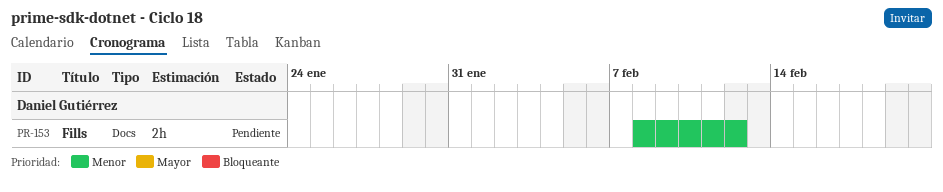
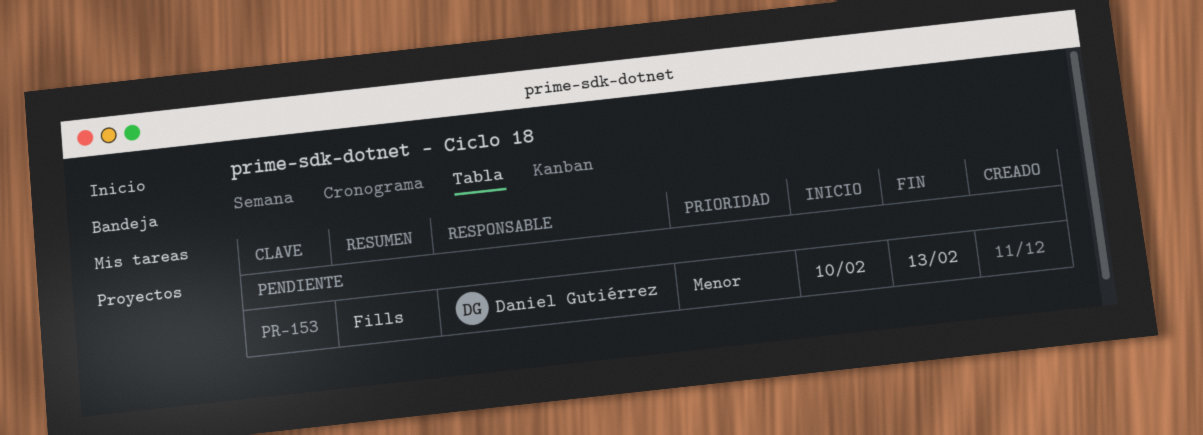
PR-153, start: Feb 8 -> Feb 10
PR-153, due: Feb 12 -> Feb 13

